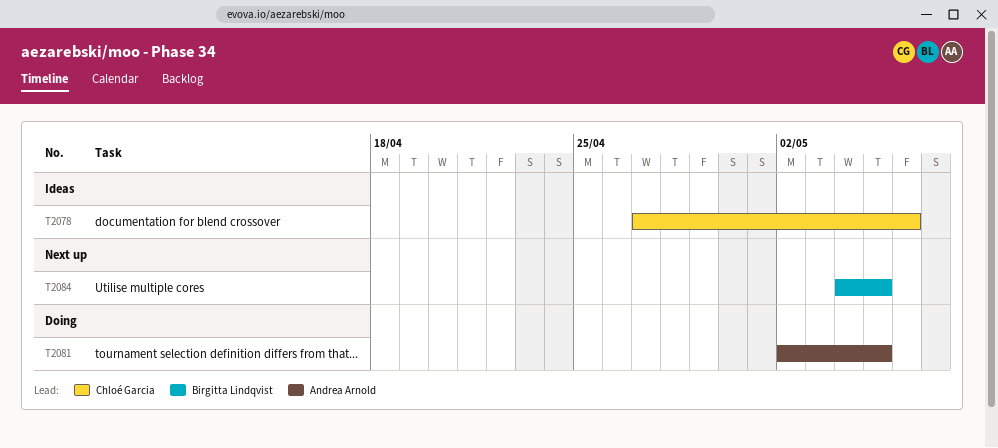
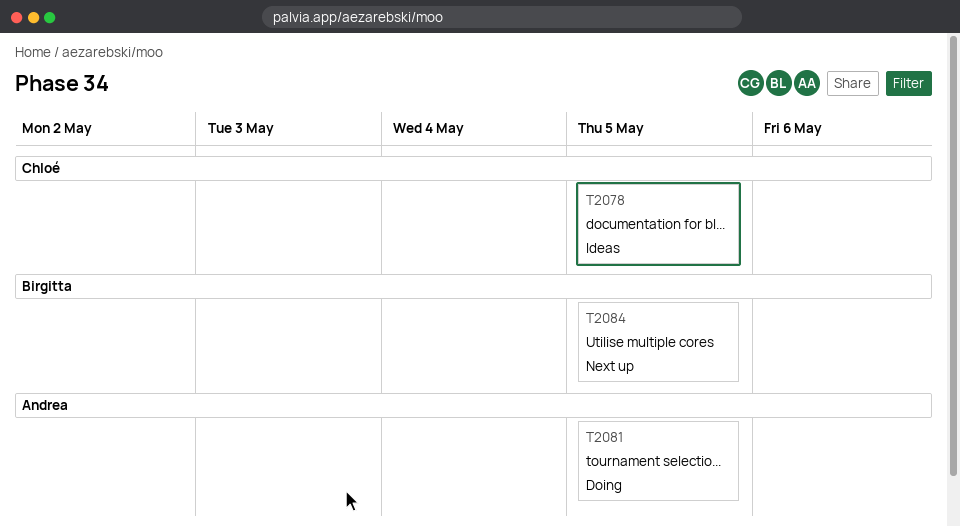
T2078, due: May 6 -> May 5

